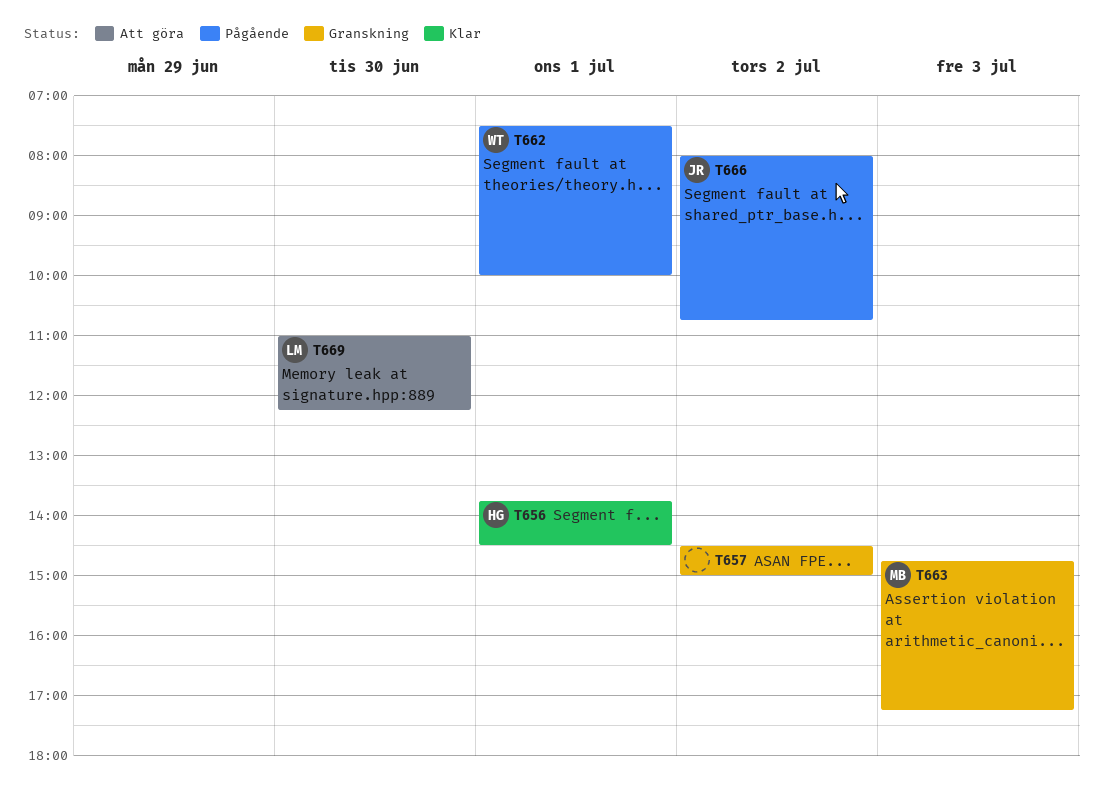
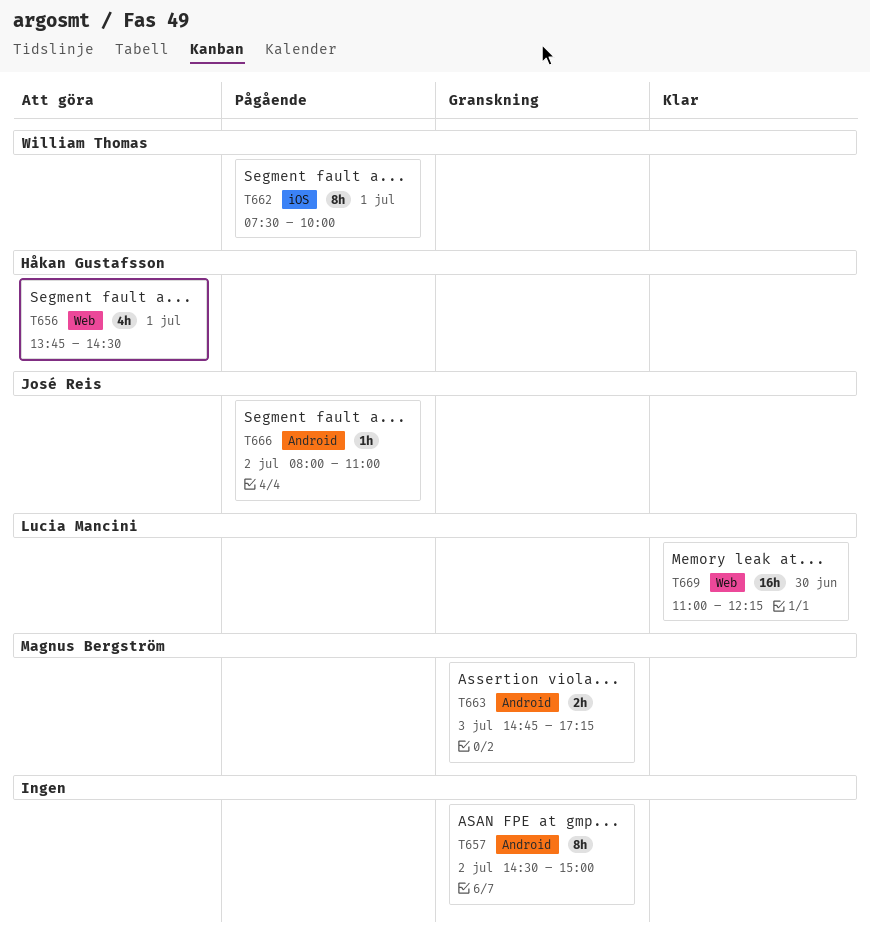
T656, status: Klar -> Att göra
T666, ends: 10:45 -> 11:00
T669, status: Att göra -> Klar

